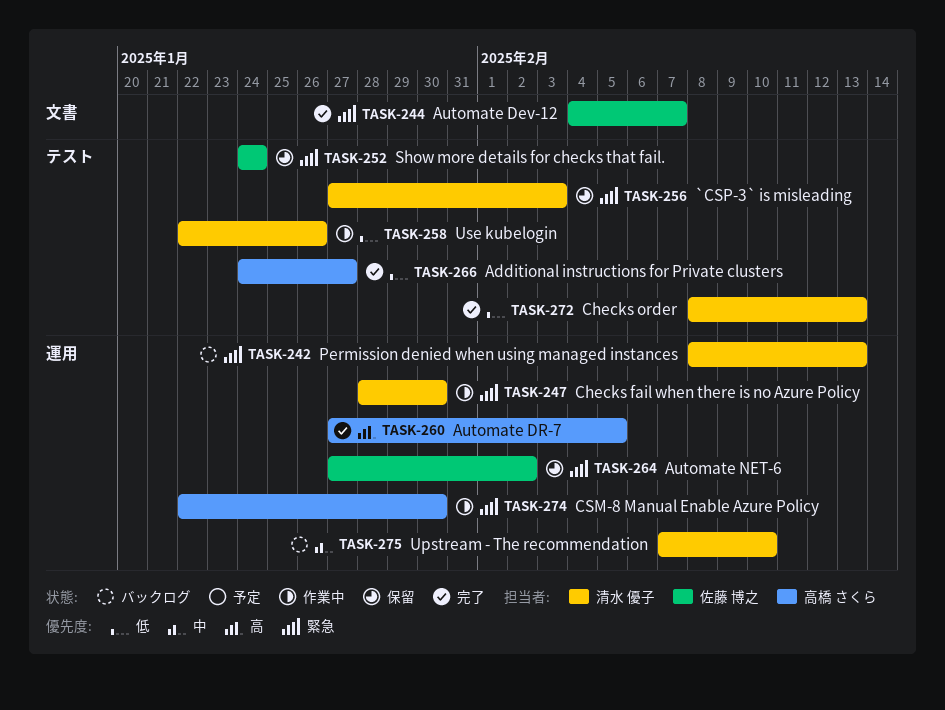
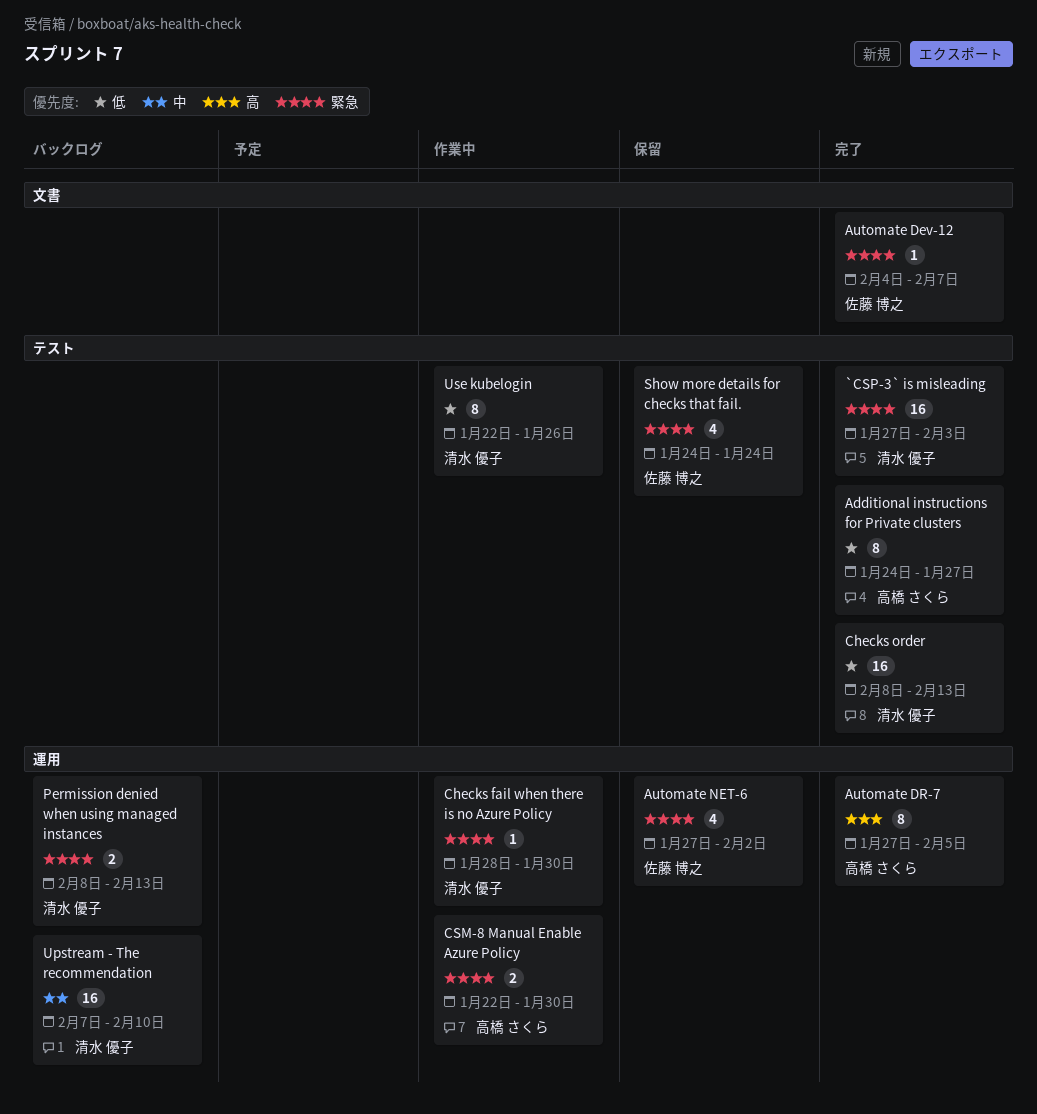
`CSP-3` is misleading, status: 保留 -> 完了

